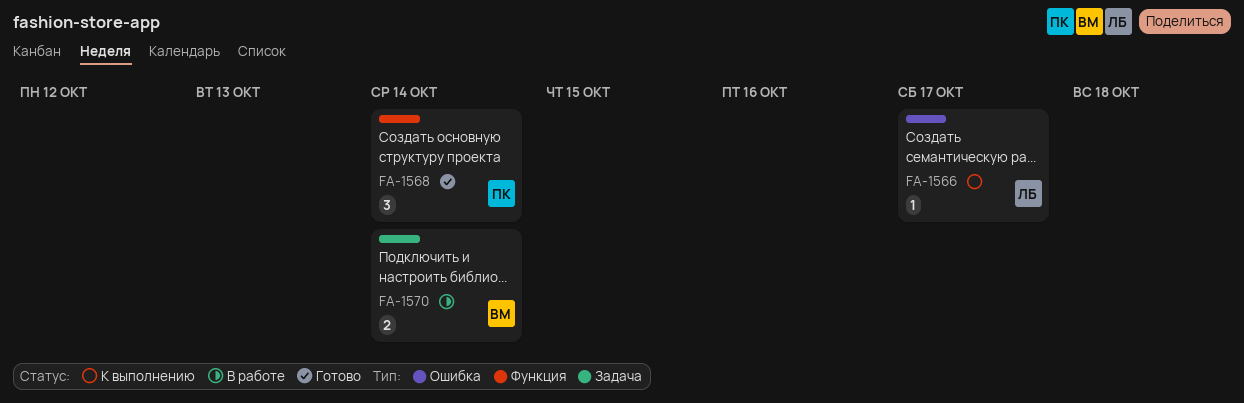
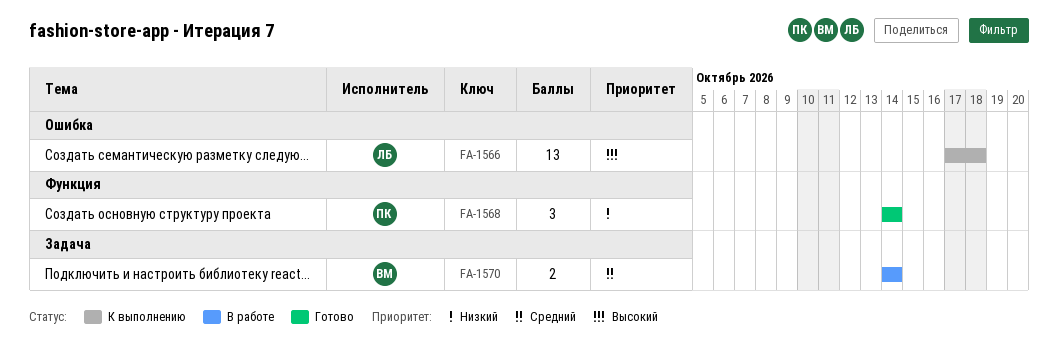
FA-1566, estimate: 1 -> 13
FA-1566, due: Oct 17 -> Oct 18

